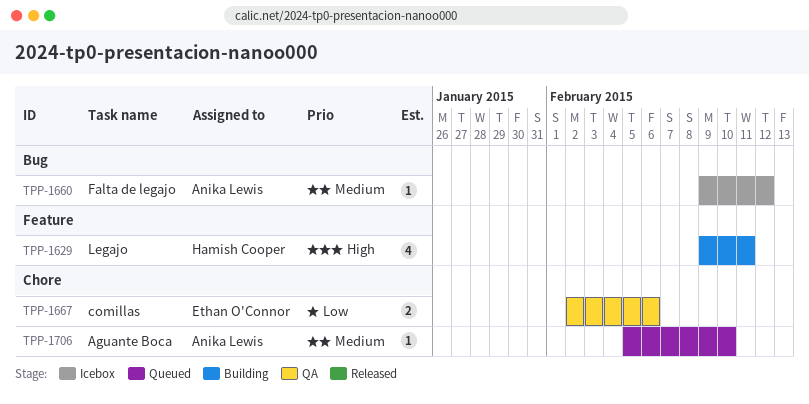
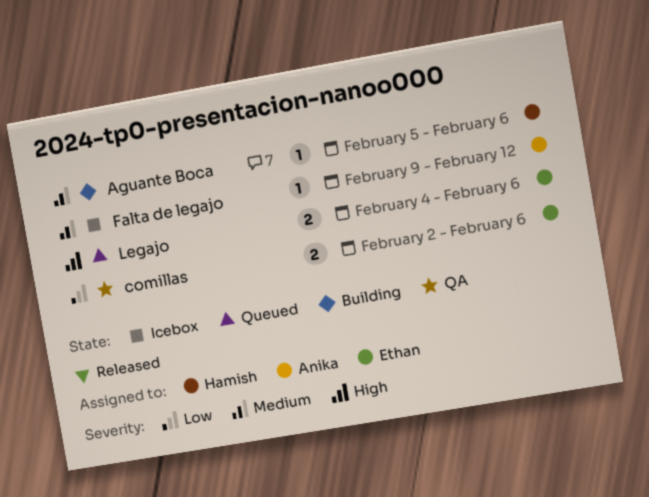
Aguante Boca, status: Queued -> Building
Aguante Boca, owner: Anika Lewis -> Hamish Cooper
Aguante Boca, due: Feb 10 -> Feb 6
Legajo, status: Building -> Queued
Legajo, owner: Hamish Cooper -> Ethan O'Connor
Legajo, estimate: 4 -> 2
Legajo, start: Feb 9 -> Feb 4
Legajo, due: Feb 11 -> Feb 6

